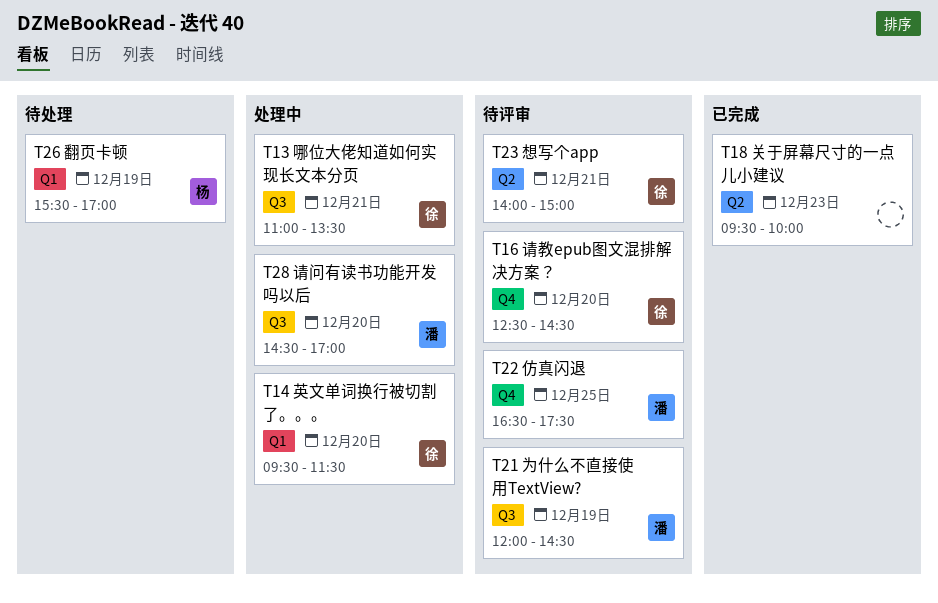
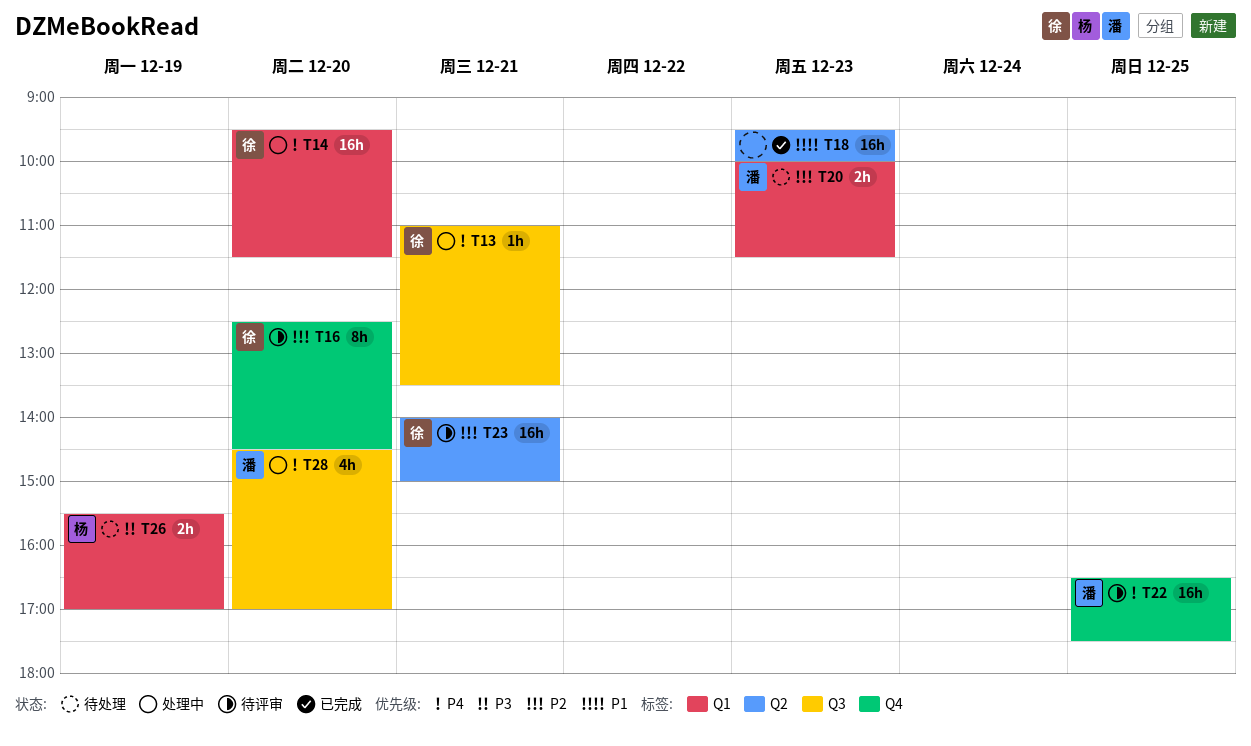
T20: none -> present
T21: present -> none

